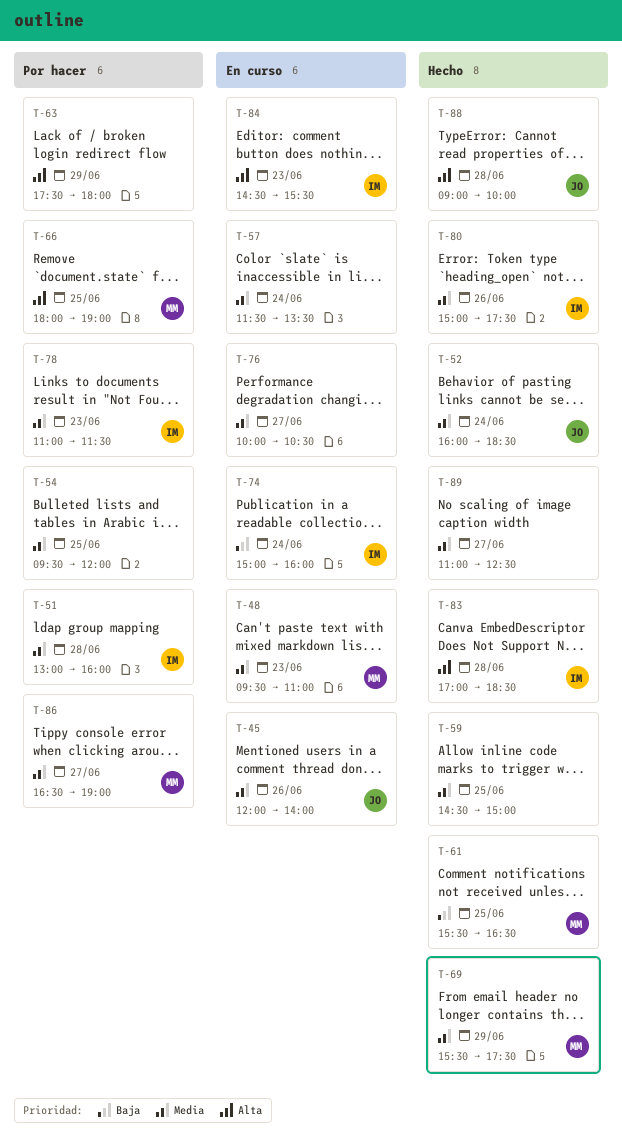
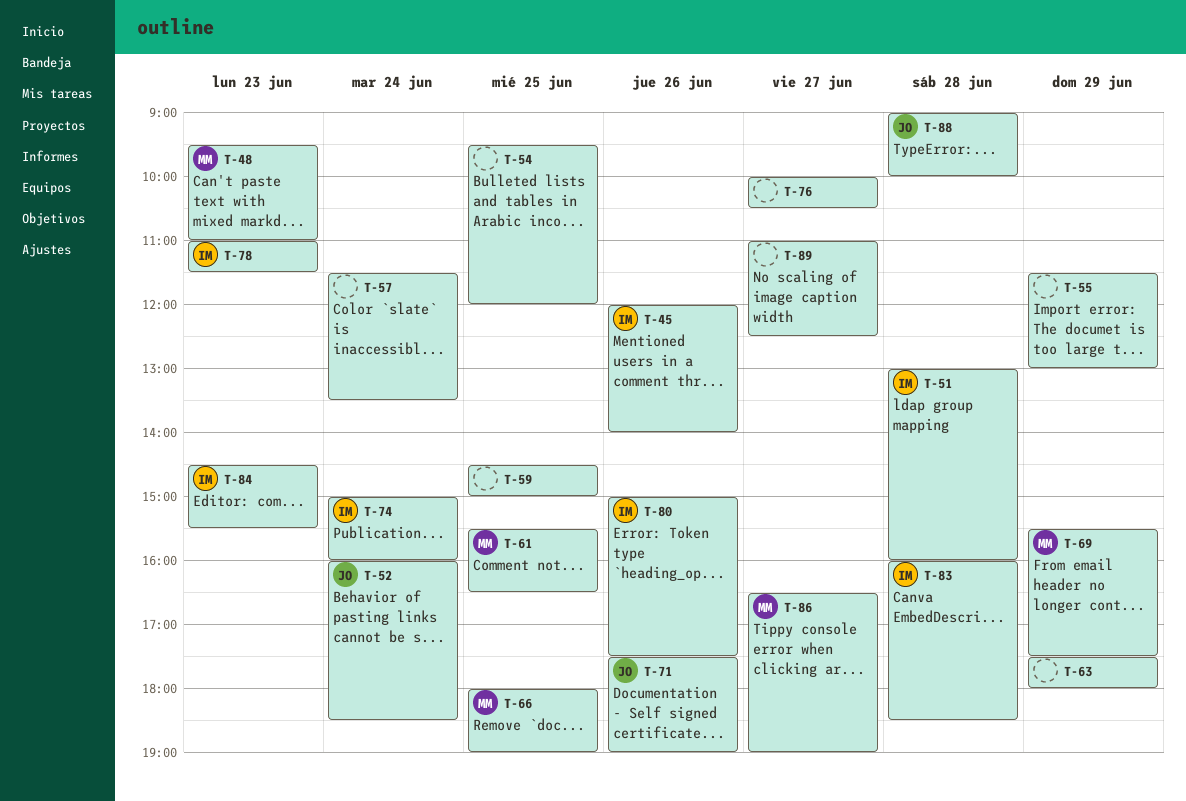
T-45, owner: JO -> IM
T-55: none -> present
T-71: none -> present
T-83, begins: 17:00 -> 16:00

